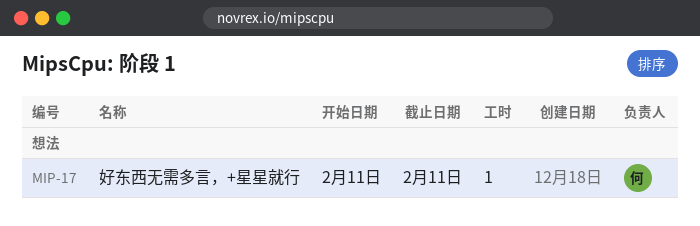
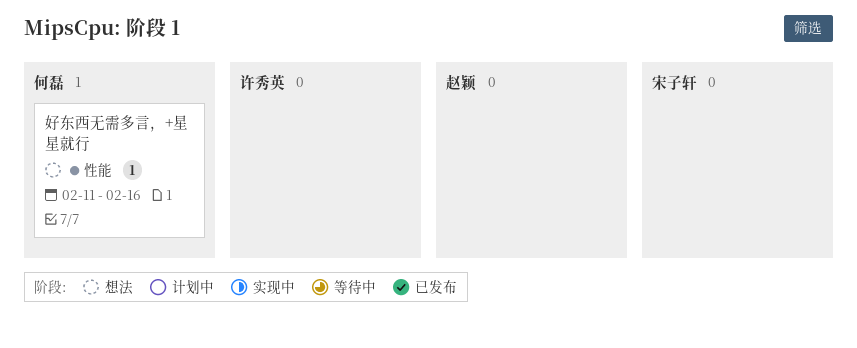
好东西无需多言，+星星就行, due: Feb 11 -> Feb 16

